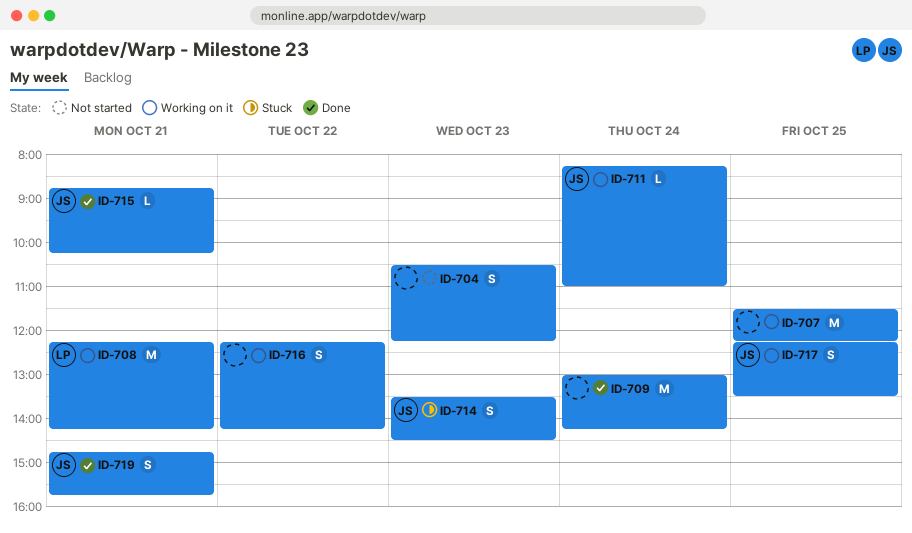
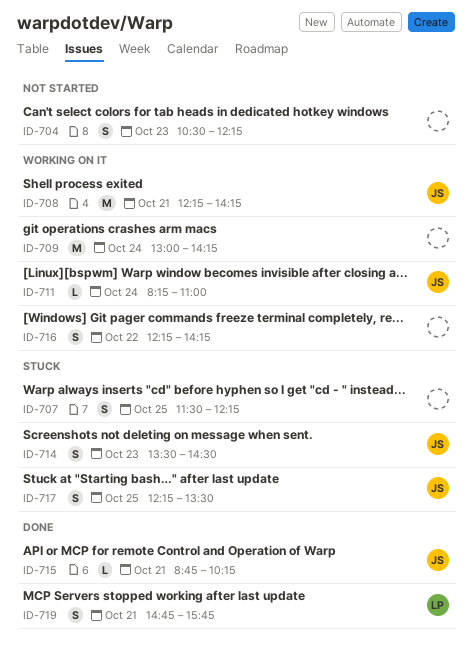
ID-707, status: Working on it -> Stuck
ID-707, estimate: M -> S
ID-708, owner: LP -> JS
ID-709, status: Done -> Working on it
ID-717, status: Working on it -> Stuck
ID-719, owner: JS -> LP

